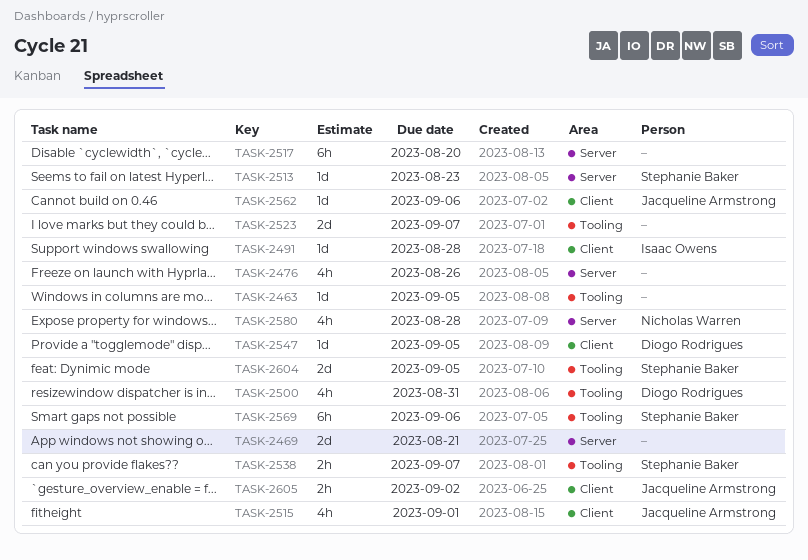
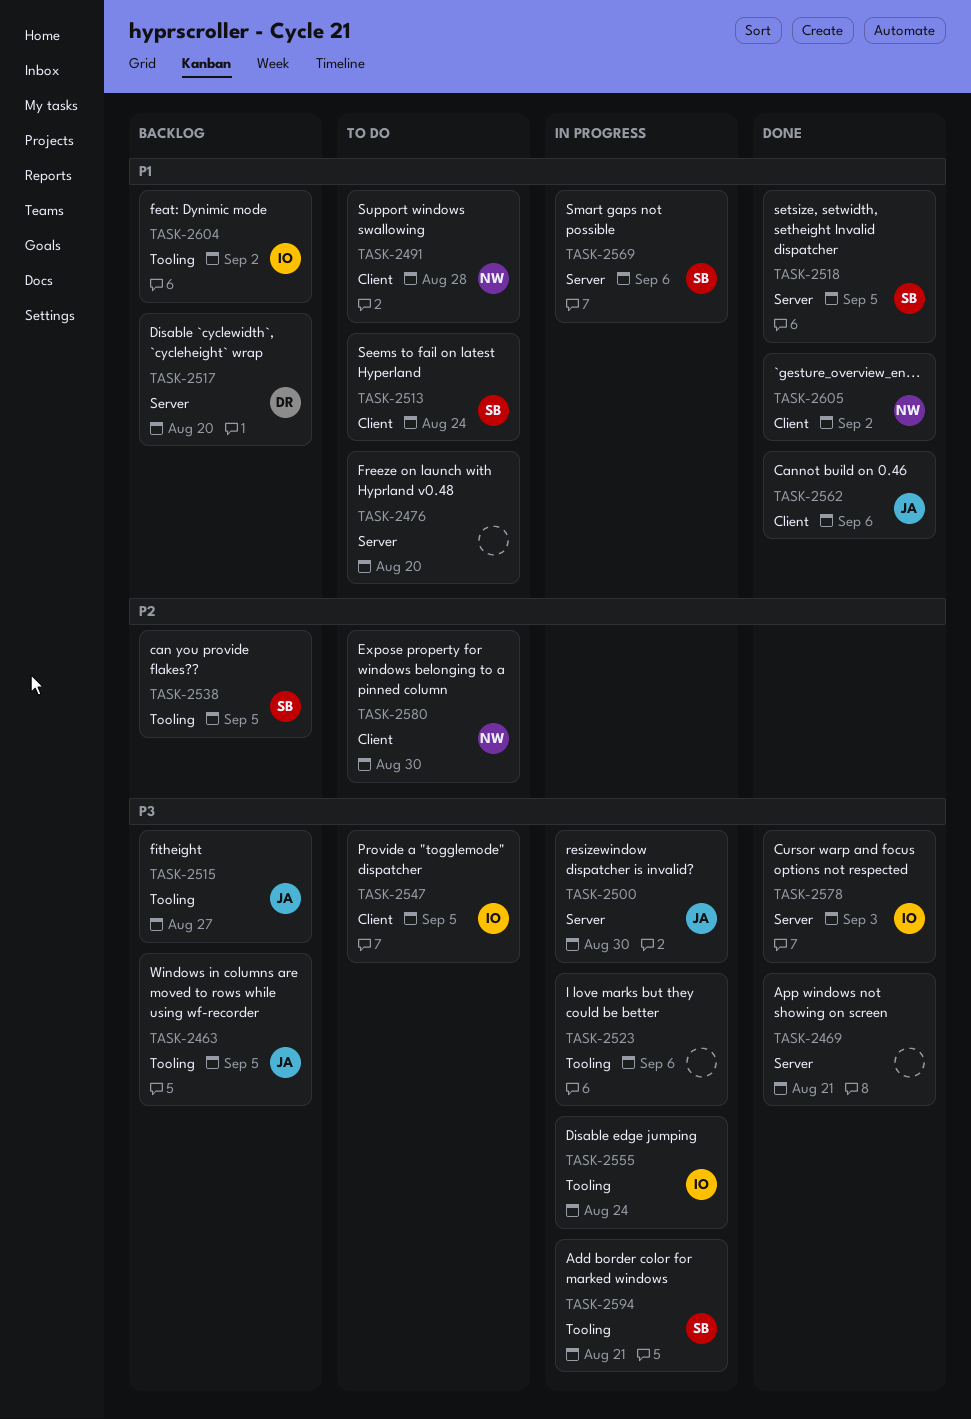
TASK-2463, owner: none -> Jacqueline Armstrong
TASK-2476, due: Aug 26 -> Aug 20
TASK-2491, owner: Isaac Owens -> Nicholas Warren
TASK-2500, owner: Diogo Rodrigues -> Jacqueline Armstrong
TASK-2500, label: Tooling -> Server
TASK-2500, due: Aug 31 -> Aug 30
TASK-2513, label: Server -> Client
TASK-2513, due: Aug 23 -> Aug 24
TASK-2515, label: Client -> Tooling
TASK-2515, due: Sep 1 -> Aug 27
TASK-2517, owner: none -> Diogo Rodrigues
TASK-2518: none -> present
TASK-2523, due: Sep 7 -> Sep 6
TASK-2538, due: Sep 7 -> Sep 5
TASK-2547, owner: Diogo Rodrigues -> Isaac Owens
TASK-2555: none -> present
TASK-2569, label: Tooling -> Server
TASK-2578: none -> present
TASK-2580, label: Server -> Client
TASK-2580, due: Aug 28 -> Aug 30
TASK-2594: none -> present
TASK-2604, owner: Stephanie Baker -> Isaac Owens
TASK-2604, due: Sep 5 -> Sep 2
TASK-2605, owner: Jacqueline Armstrong -> Nicholas Warren

